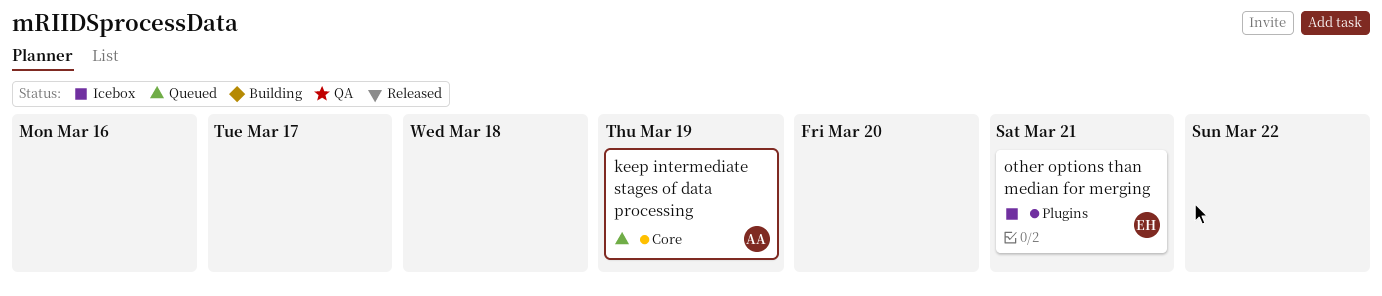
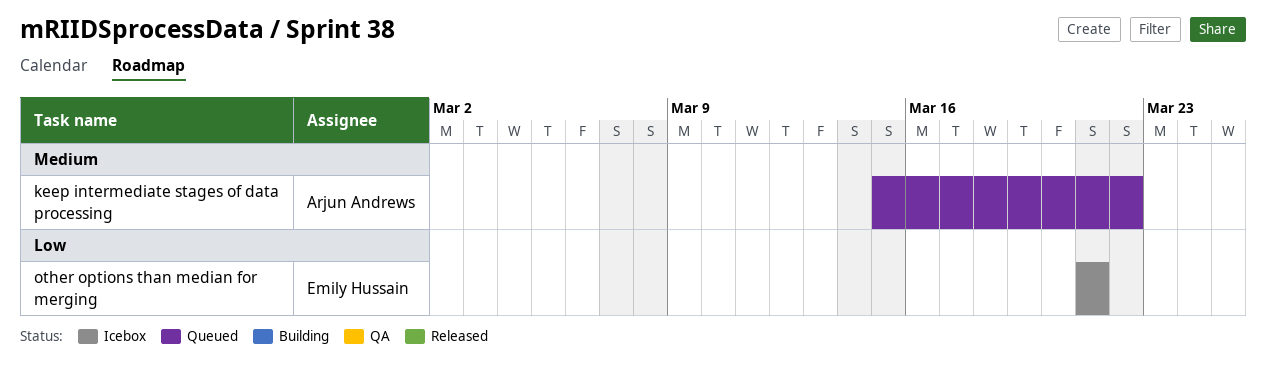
keep intermediate stages of data processing, due: Mar 19 -> Mar 22

